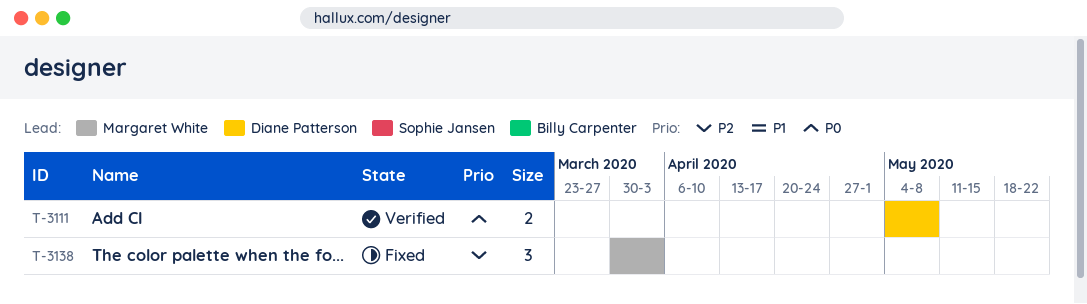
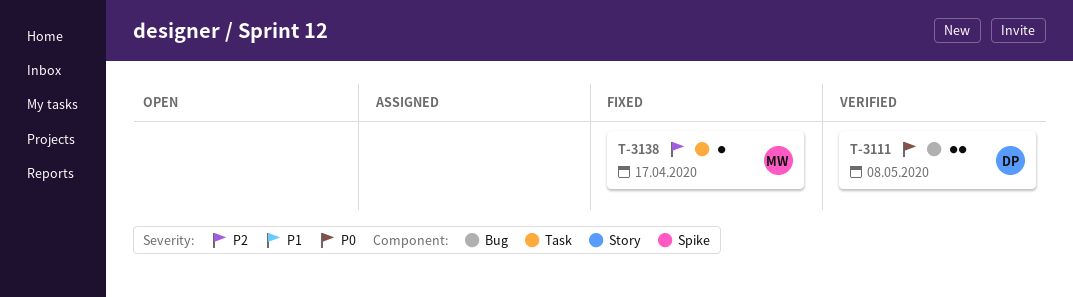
T-3138, estimate: 3 -> 1
T-3138, due: Apr 3 -> Apr 17

